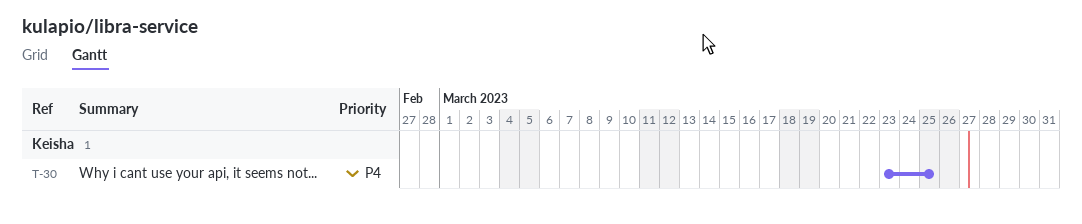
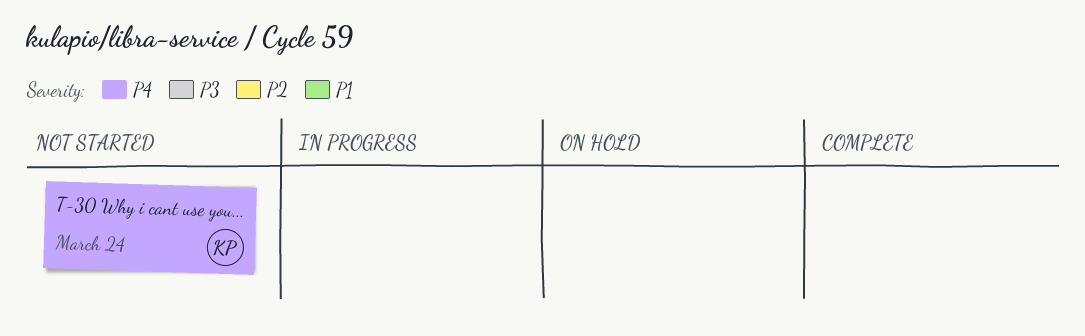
T-30, due: Mar 25 -> Mar 24

